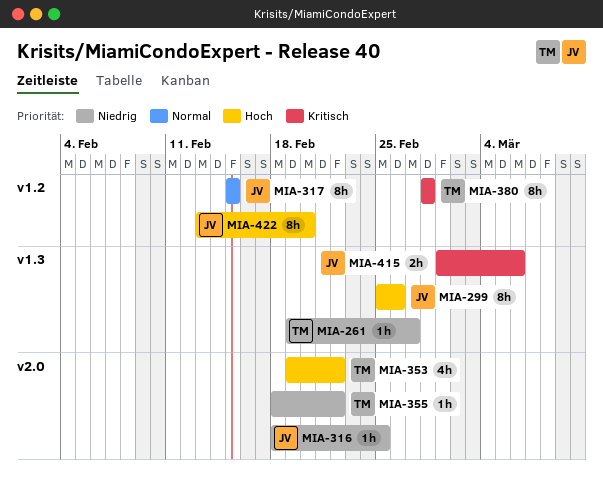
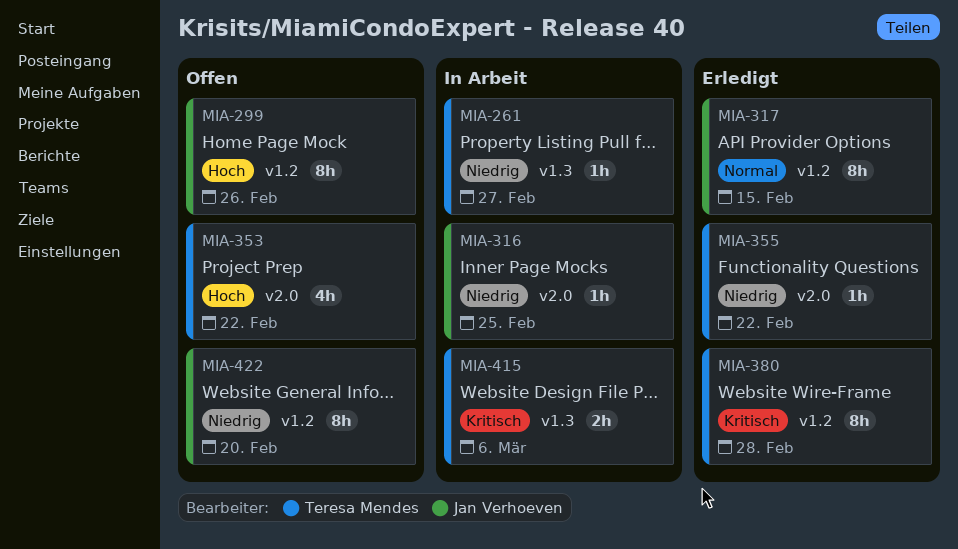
MIA-299, label: v1.3 -> v1.2
MIA-415, owner: Jan Verhoeven -> Teresa Mendes
MIA-422, priority: Hoch -> Niedrig

